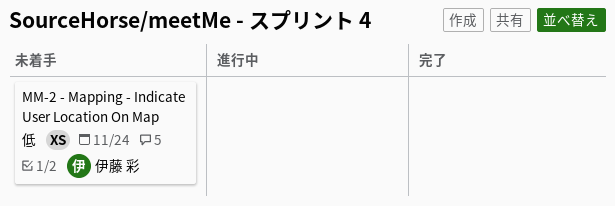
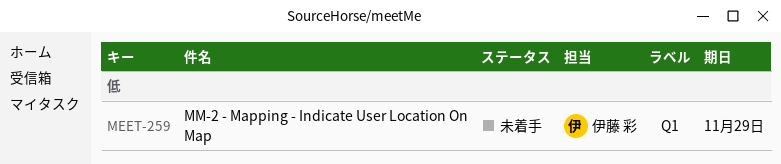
MM-2 - Mapping - Indicate User Location On Map, due: Nov 24 -> Nov 29

